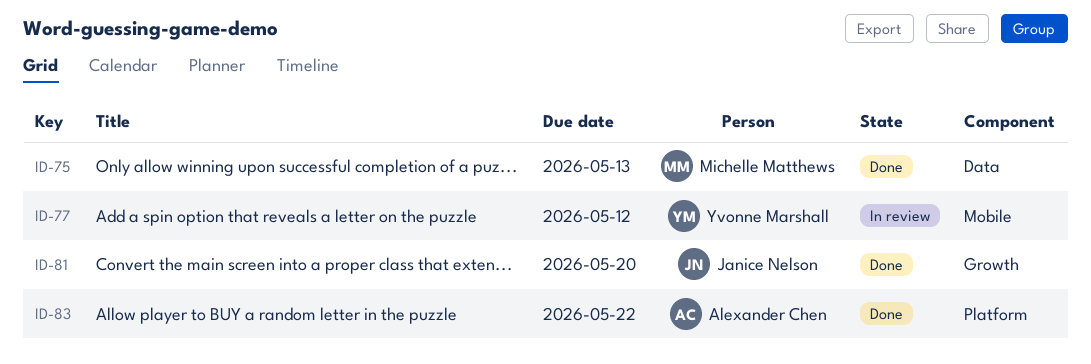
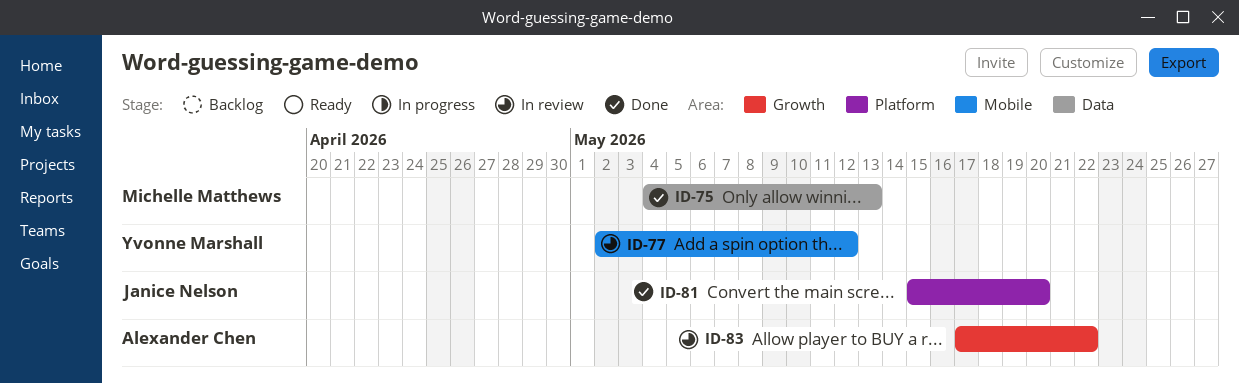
ID-81, label: Growth -> Platform
ID-83, status: Done -> In review
ID-83, label: Platform -> Growth

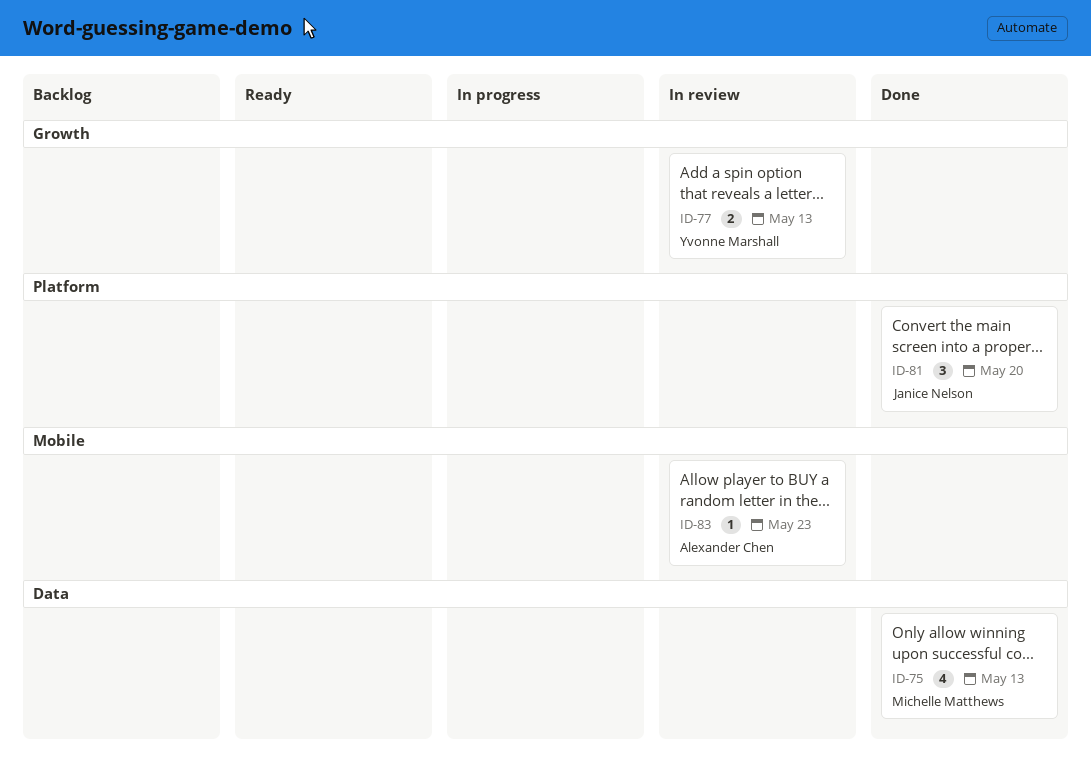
ID-77, label: Mobile -> Growth
ID-77, due: May 12 -> May 13
ID-83, label: Growth -> Mobile
ID-83, due: May 22 -> May 23

